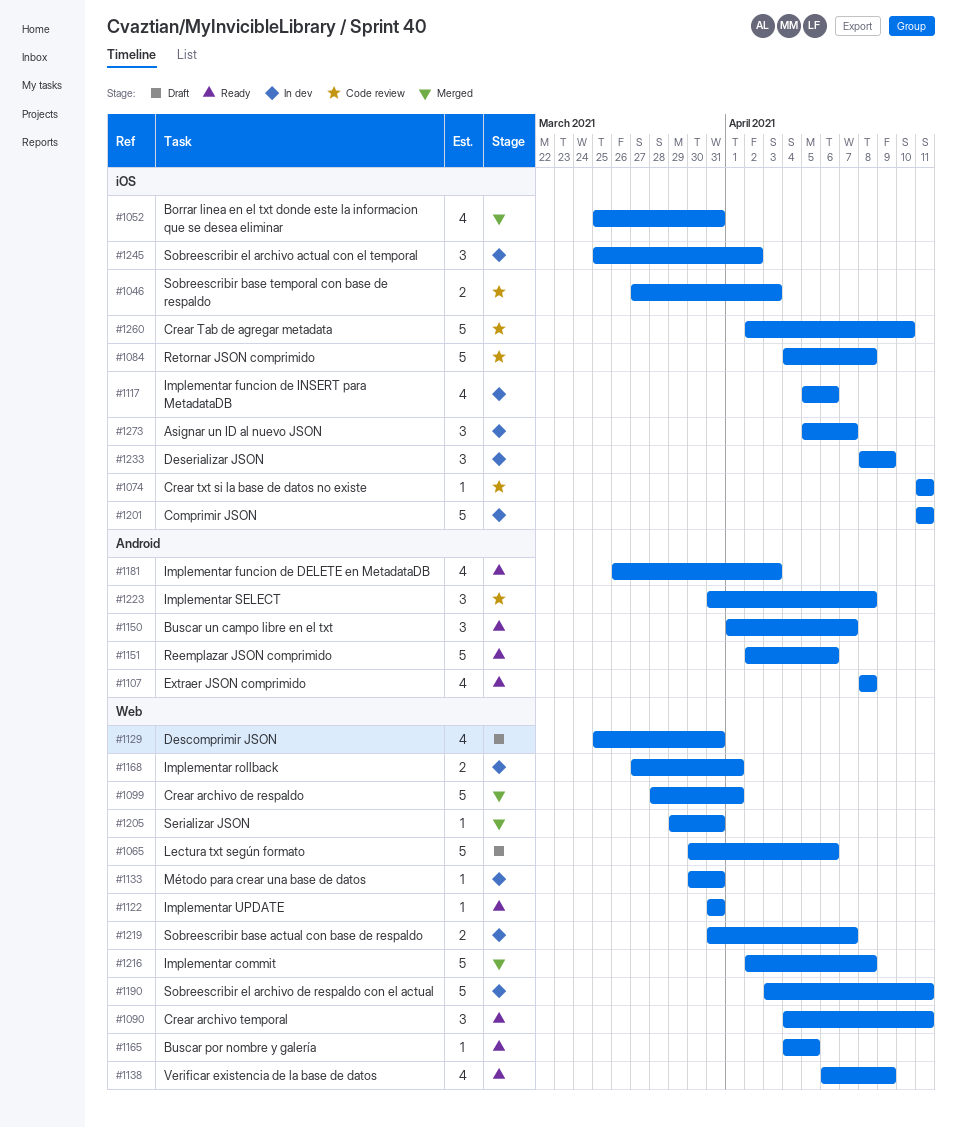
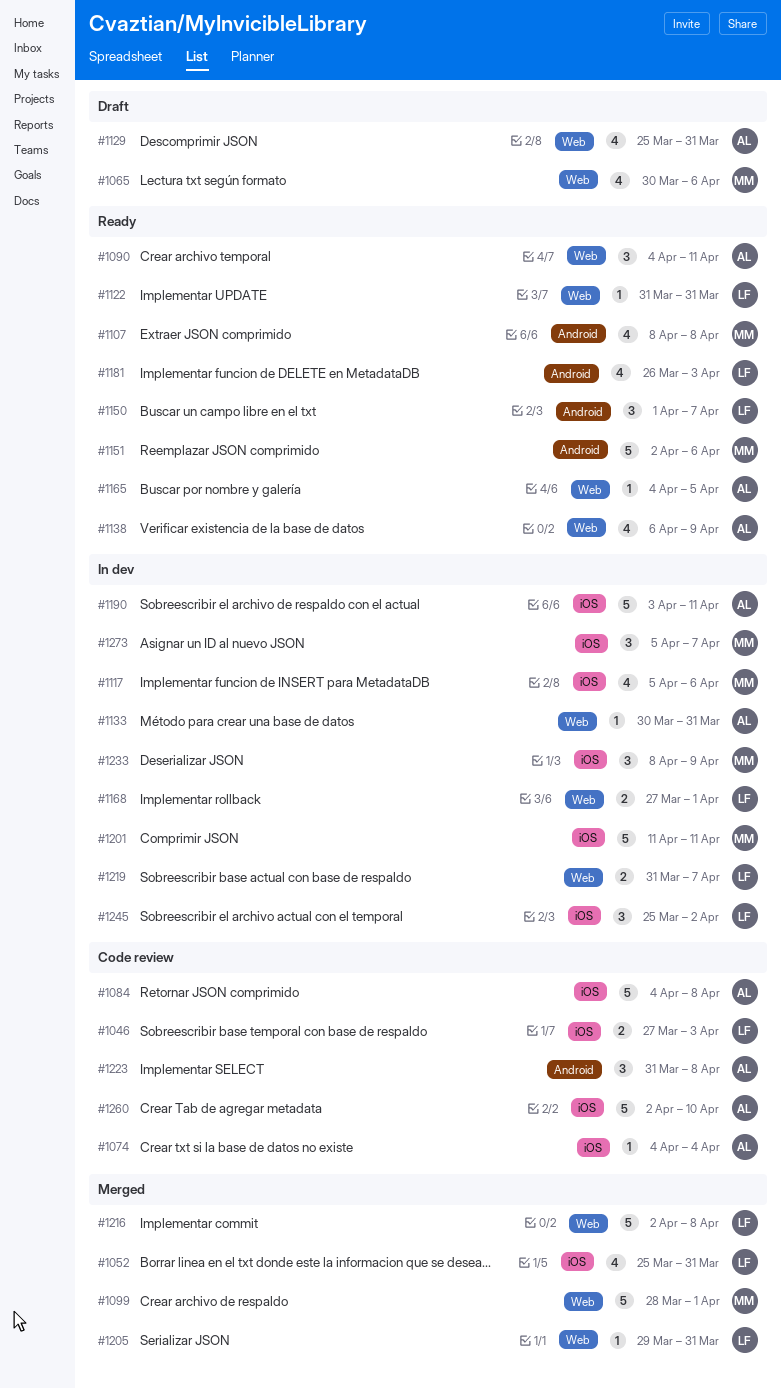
#1065, estimate: 5 -> 4
#1074, start: Apr 11 -> Apr 4
#1074, due: Apr 11 -> Apr 4
#1190, label: Web -> iOS

